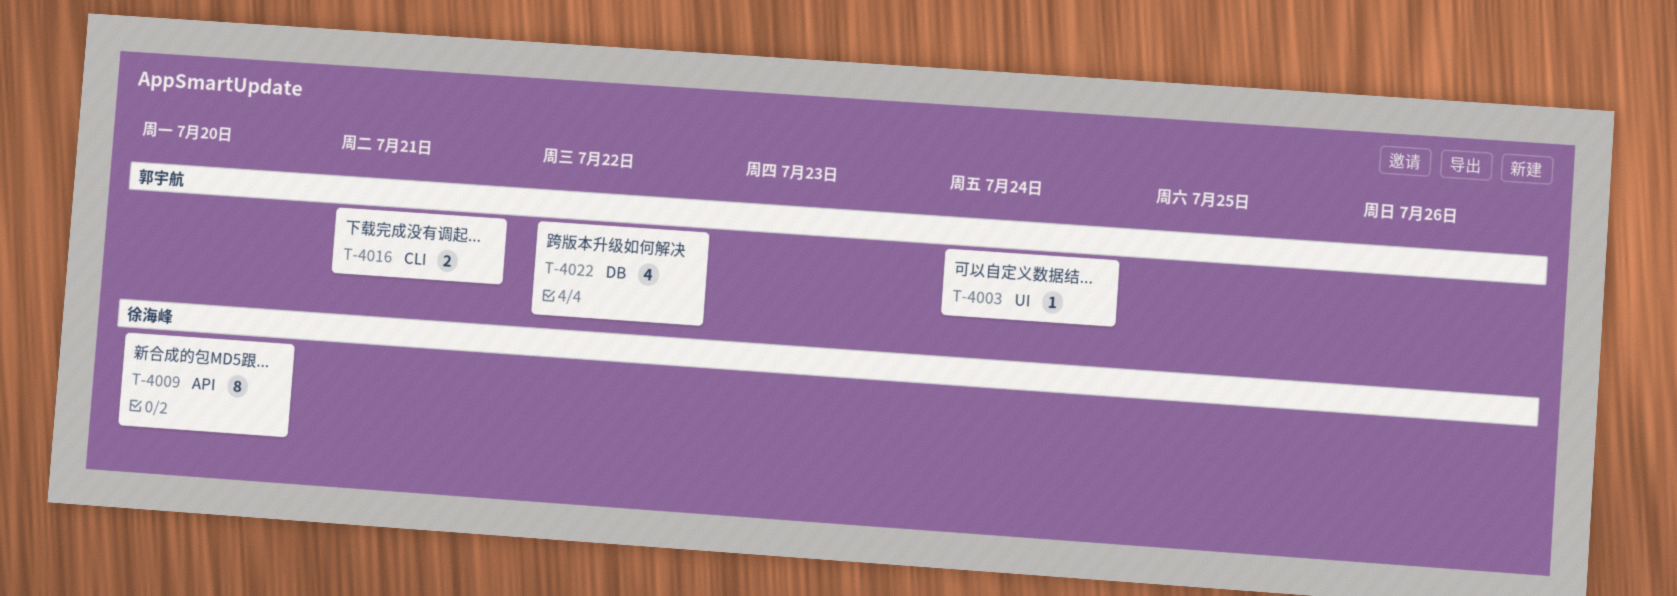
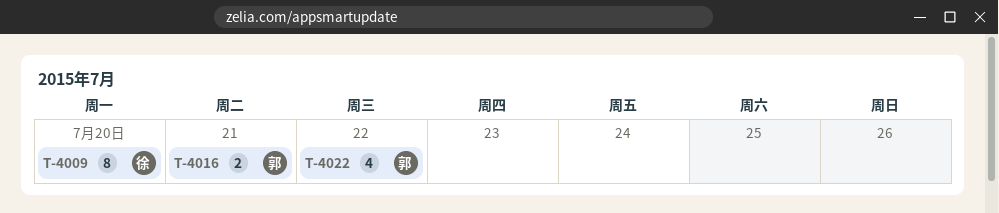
T-4003: present -> none

